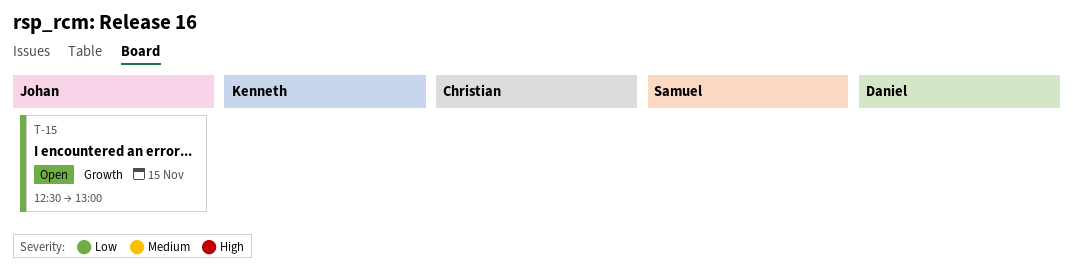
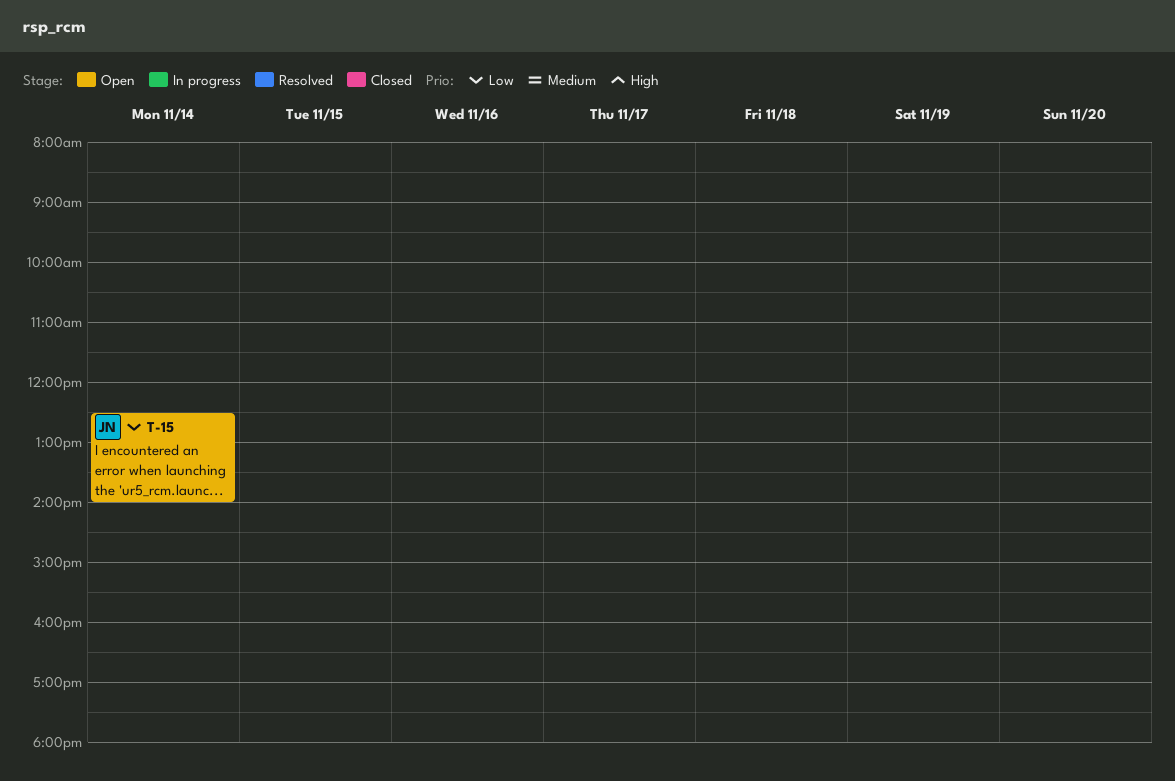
T-15, day: Nov 15 -> Nov 14
T-15, ends: 13:00 -> 14:00

